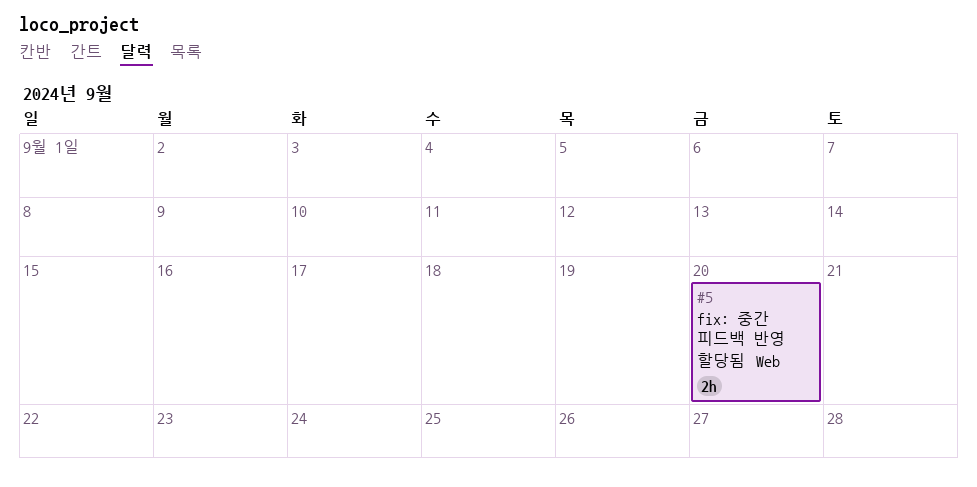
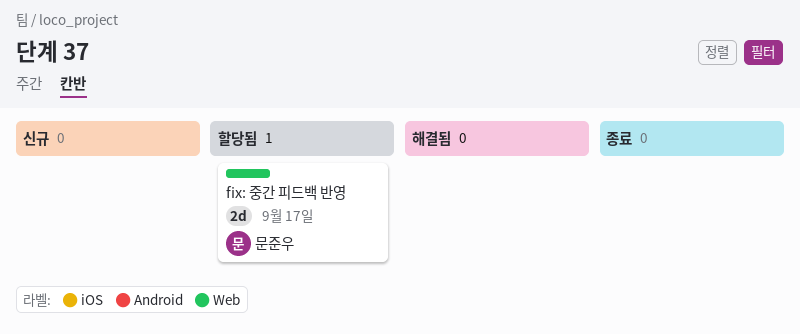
fix: 중간 피드백 반영, estimate: 2h -> 2d
fix: 중간 피드백 반영, due: Sep 20 -> Sep 17

